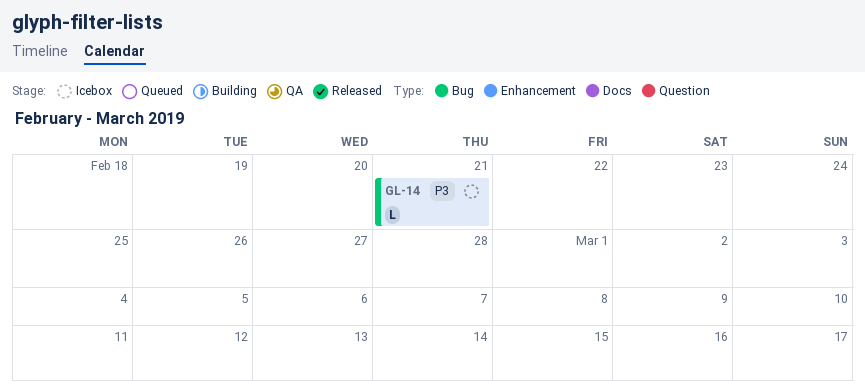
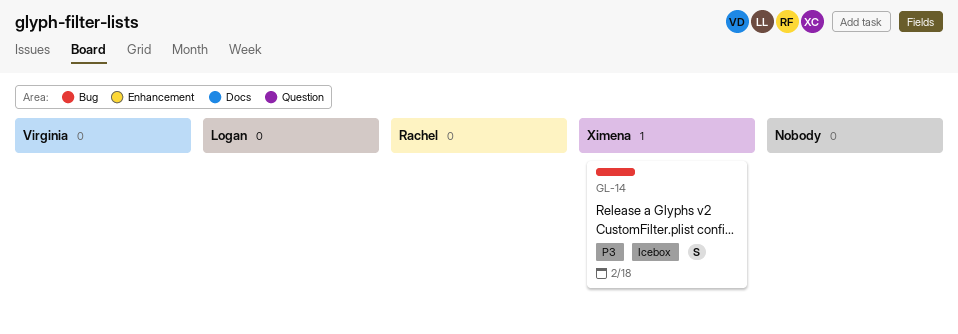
GL-14, estimate: L -> S
GL-14, due: Feb 21 -> Feb 18

